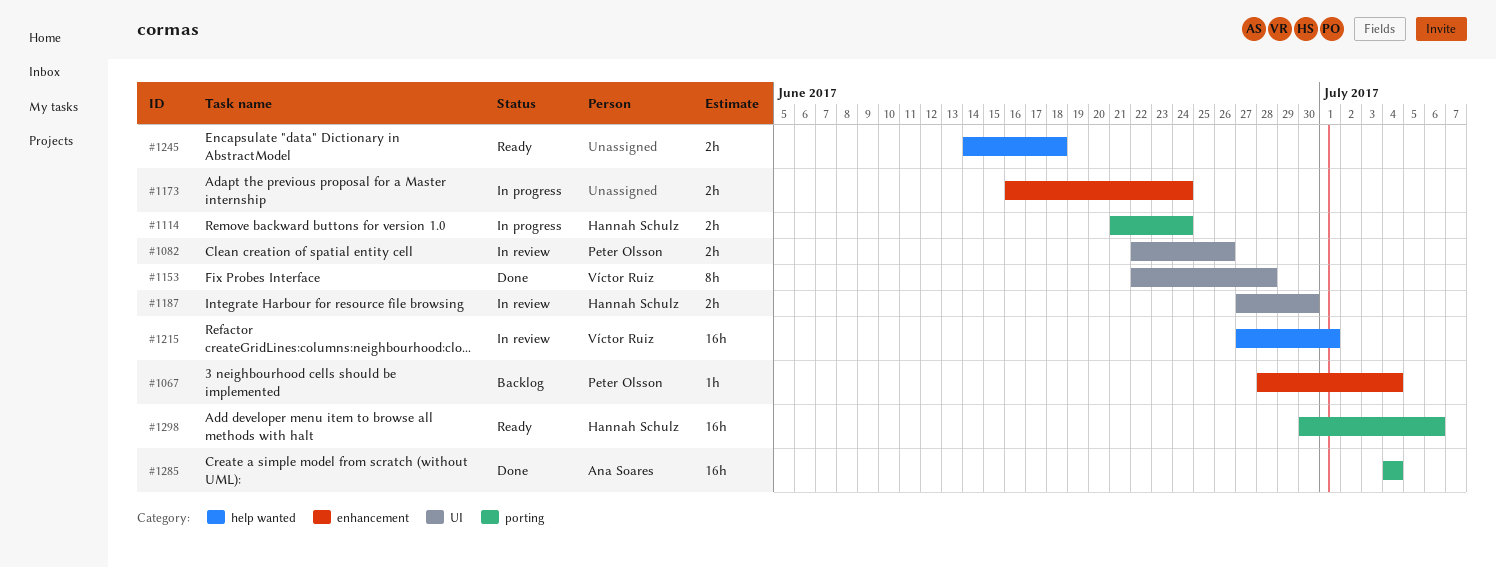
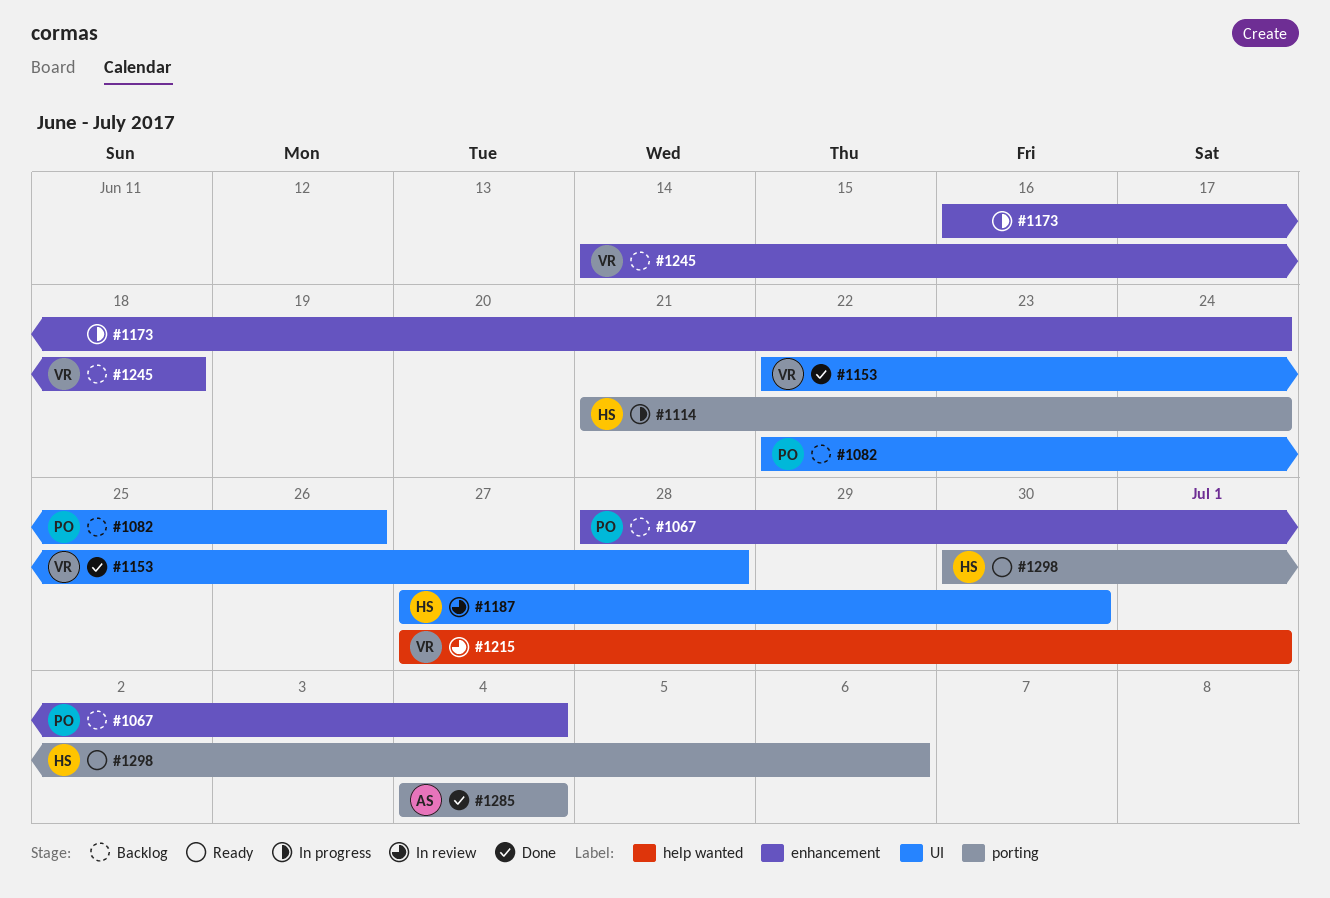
#1082, status: In review -> Backlog
#1245, status: Ready -> Backlog
#1245, owner: none -> Víctor Ruiz
#1245, label: help wanted -> enhancement

